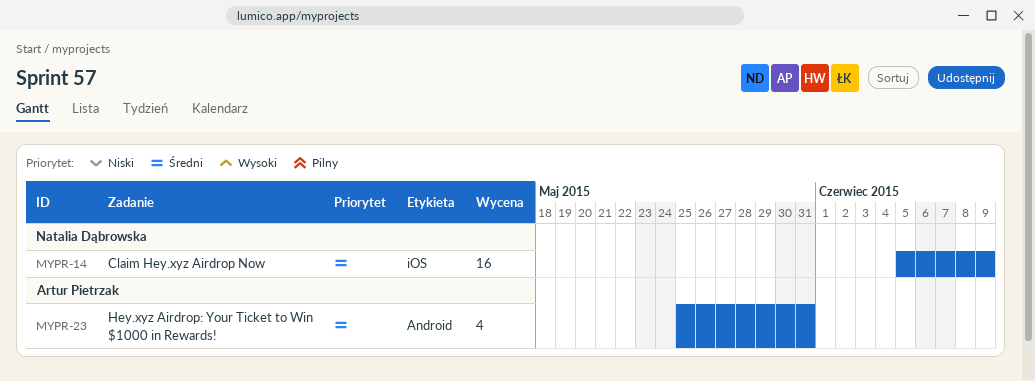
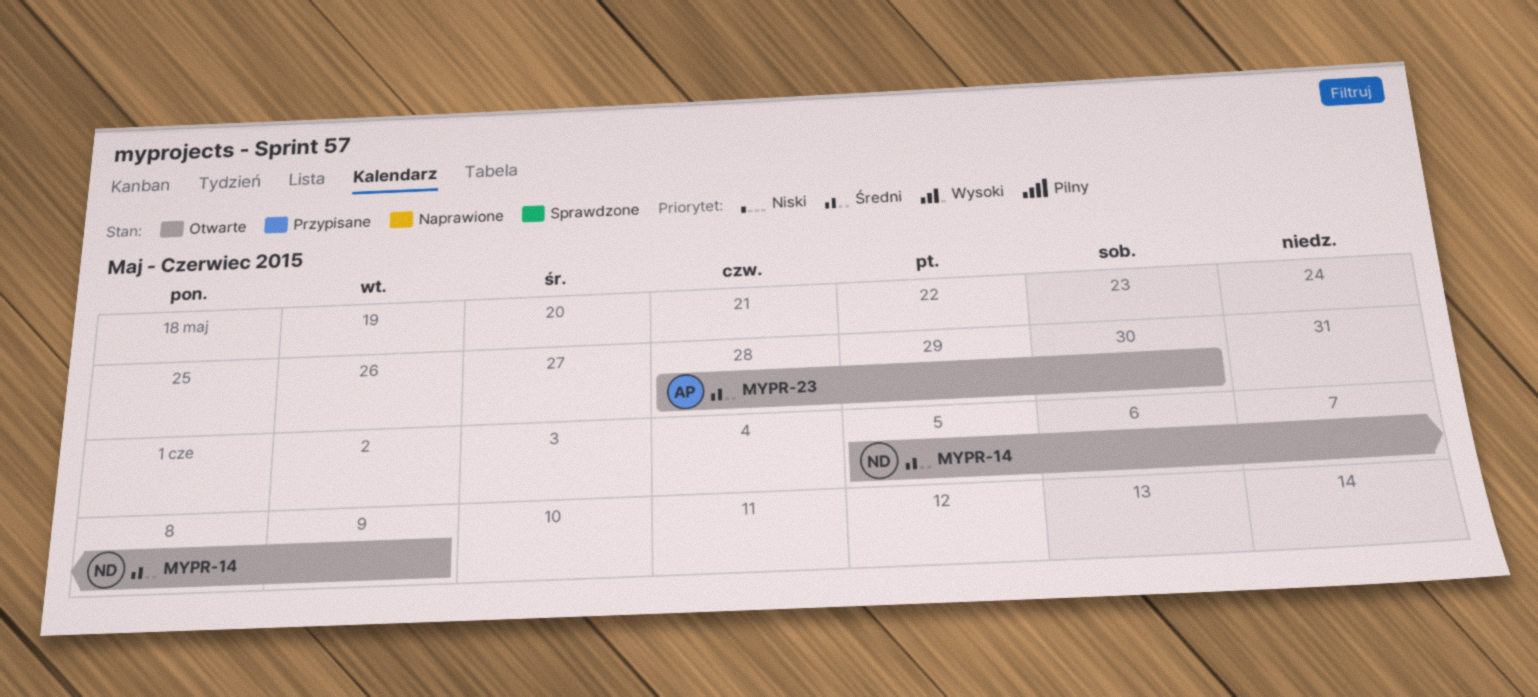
MYPR-23, start: May 25 -> May 28
MYPR-23, due: May 31 -> May 30

